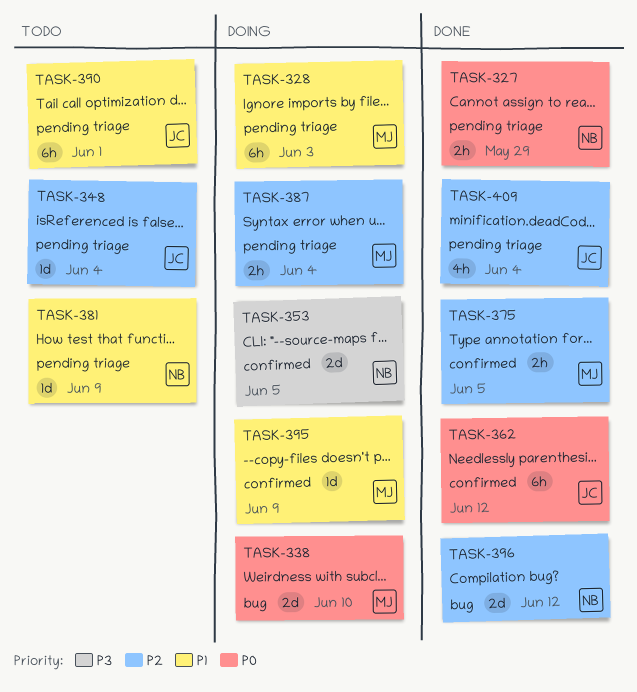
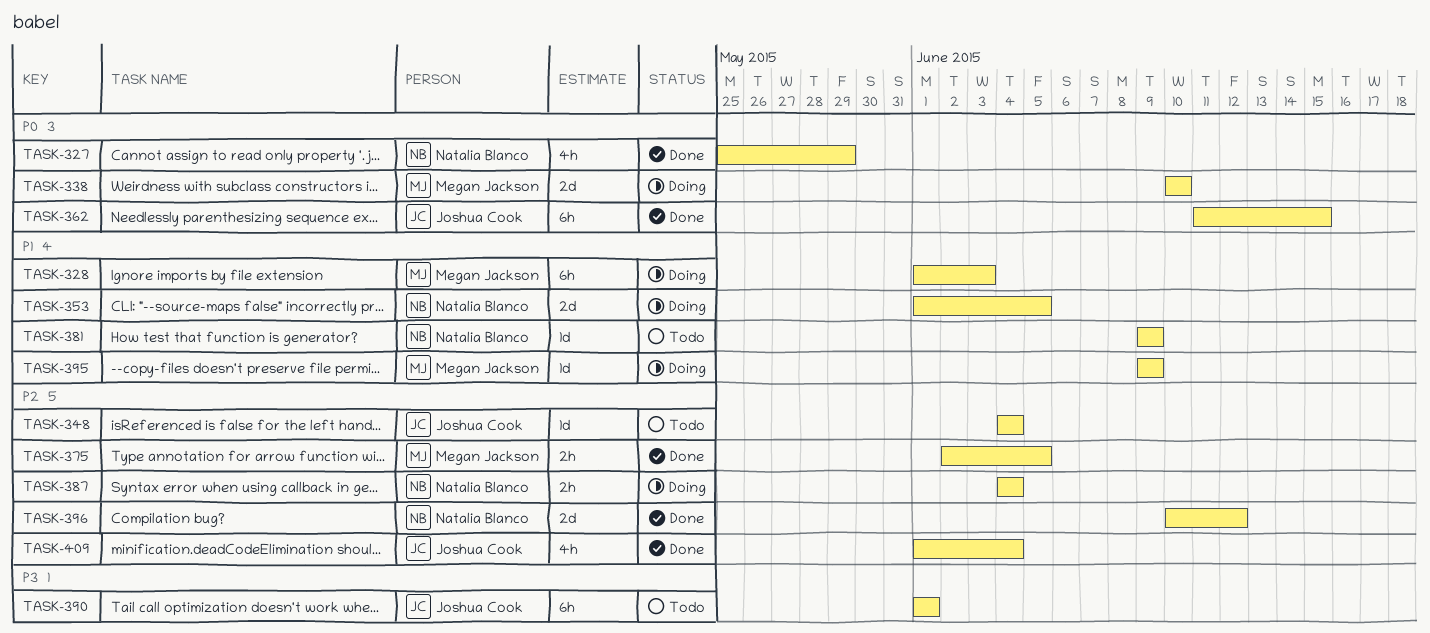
TASK-327, estimate: 2h -> 4h
TASK-353, priority: P3 -> P1
TASK-362, due: Jun 12 -> Jun 15
TASK-387, owner: Megan Jackson -> Natalia Blanco
TASK-390, priority: P1 -> P3

